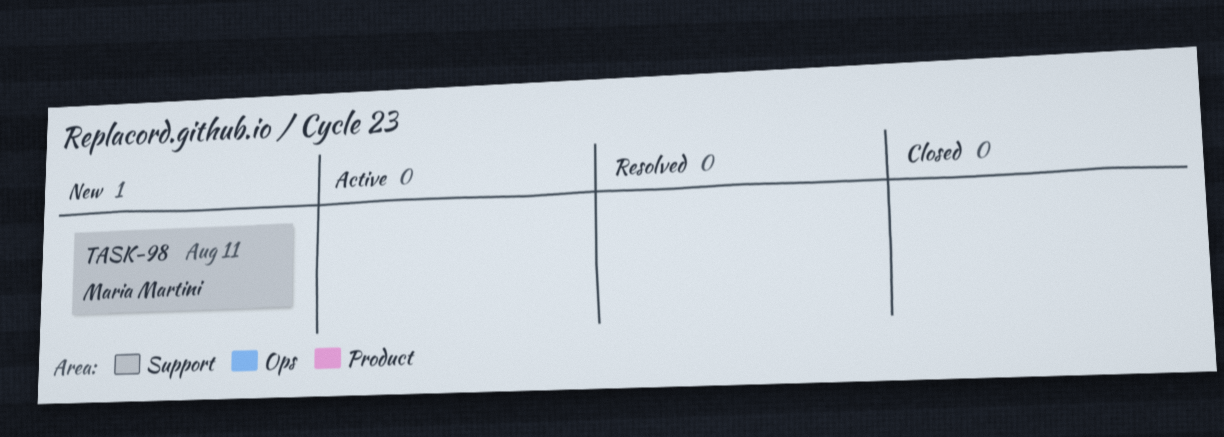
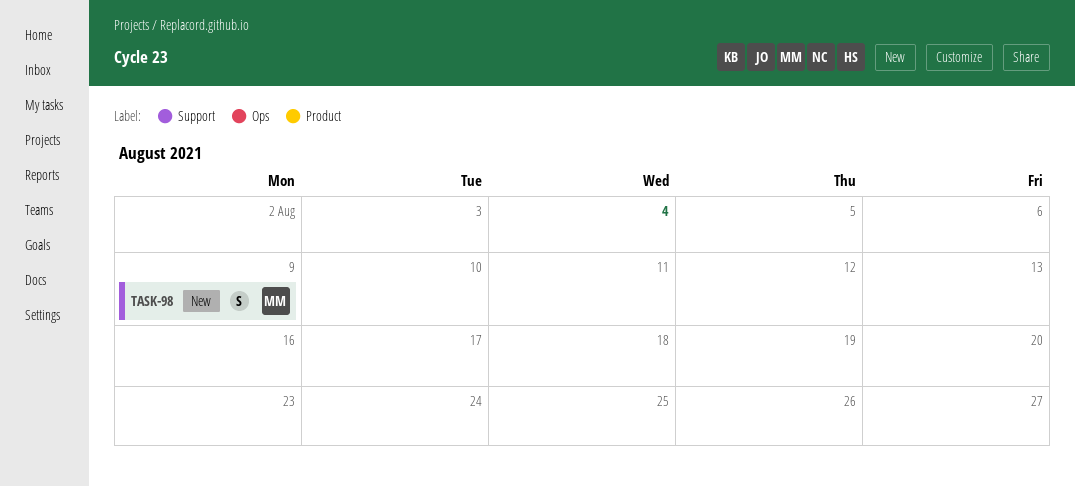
TASK-98, due: Aug 11 -> Aug 9

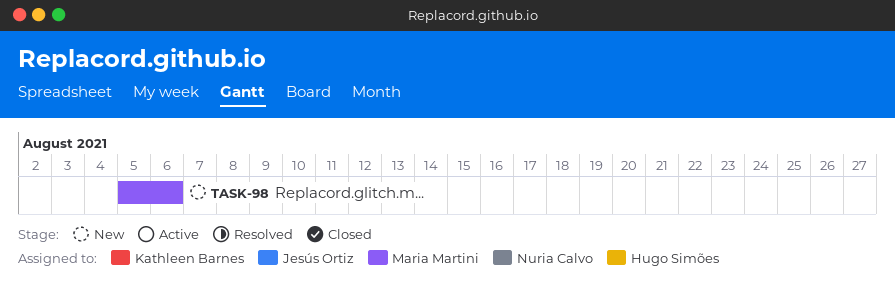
TASK-98, due: Aug 9 -> Aug 6

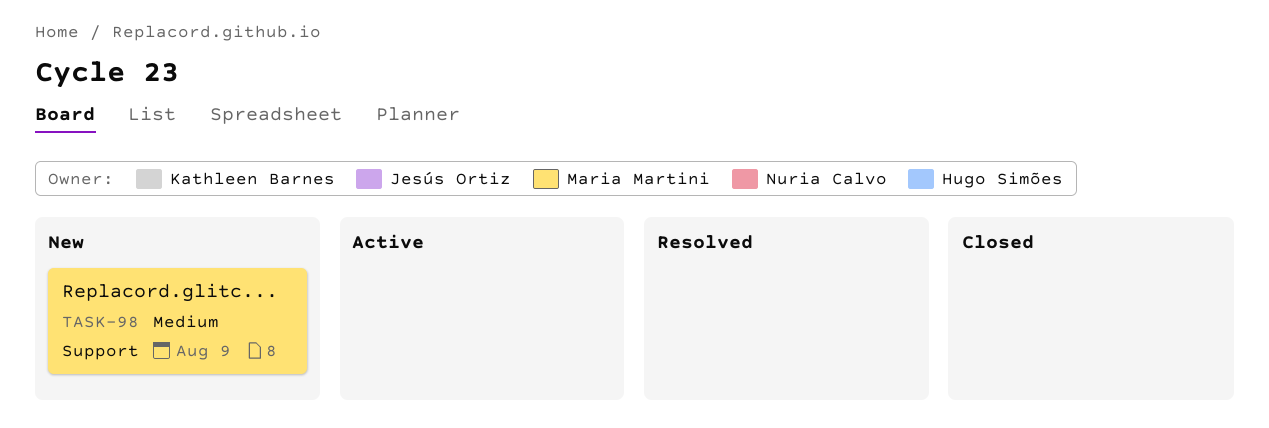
TASK-98, due: Aug 6 -> Aug 9

